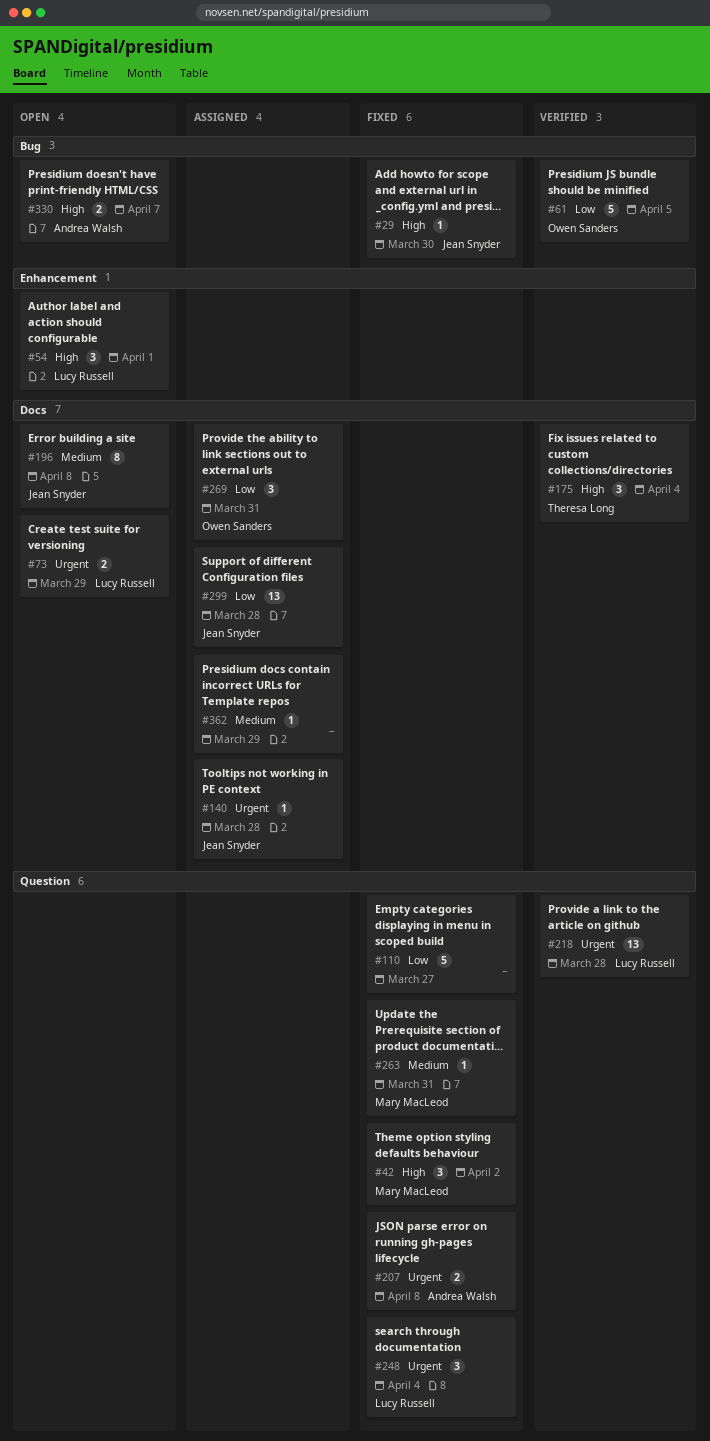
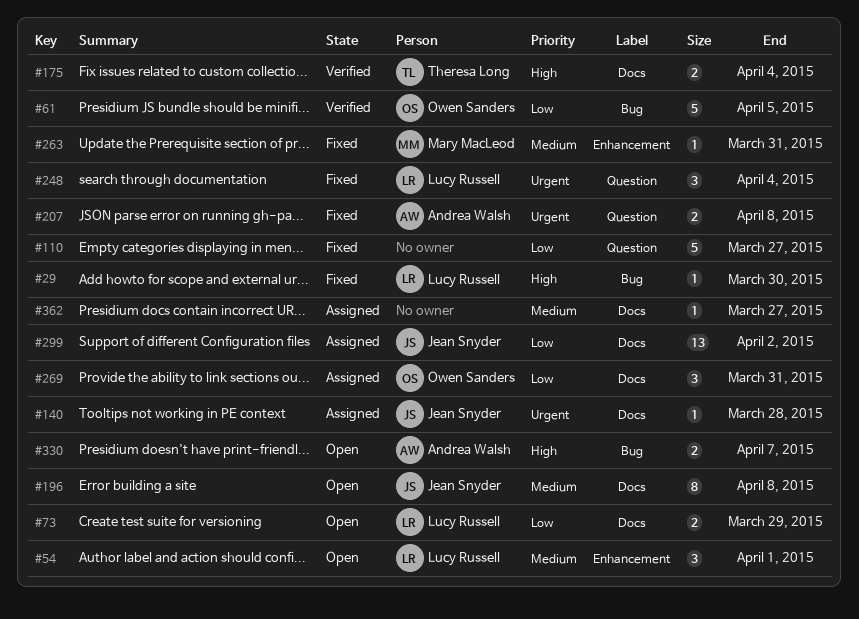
#29, owner: Jean Snyder -> Lucy Russell
#42: present -> none
#54, priority: High -> Medium
#73, priority: Urgent -> Low
#175, estimate: 3 -> 2
#218: present -> none
#263, label: Question -> Enhancement
#299, due: Mar 28 -> Apr 2
#362, due: Mar 29 -> Mar 27

